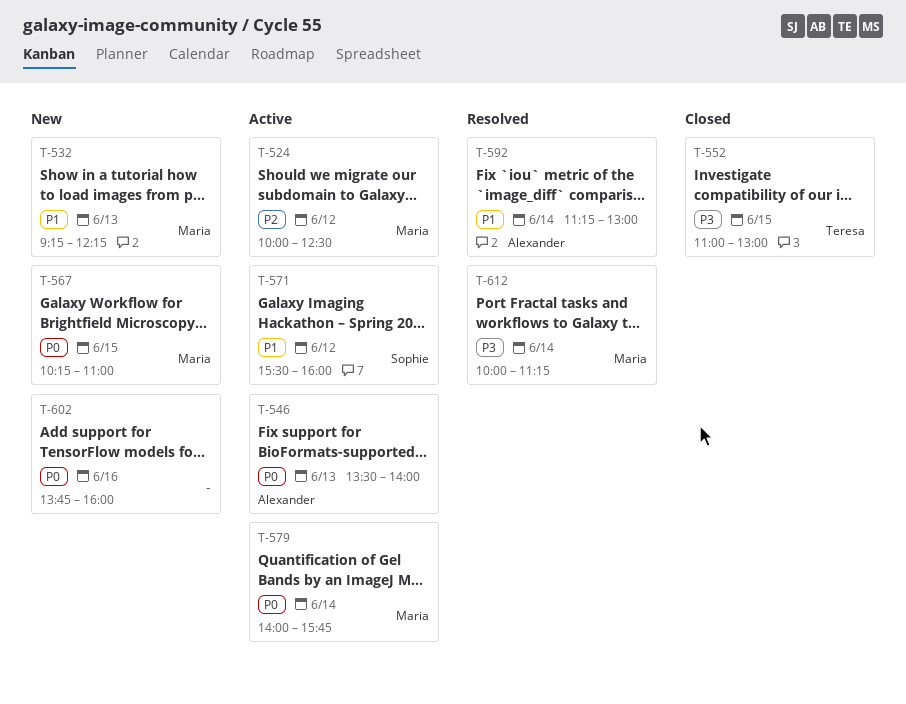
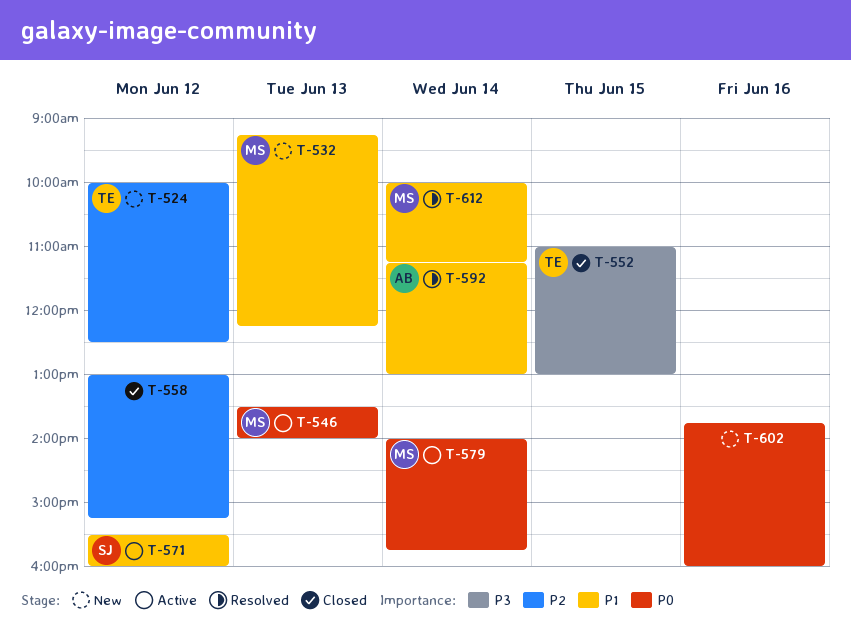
T-524, status: Active -> New
T-524, owner: Maria -> Teresa
T-546, owner: Alexander -> Maria
T-558: none -> present
T-567: present -> none
T-612, priority: P3 -> P1

